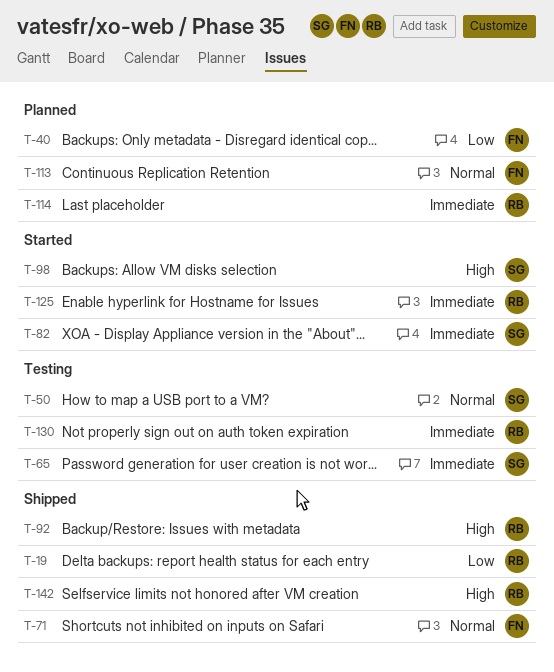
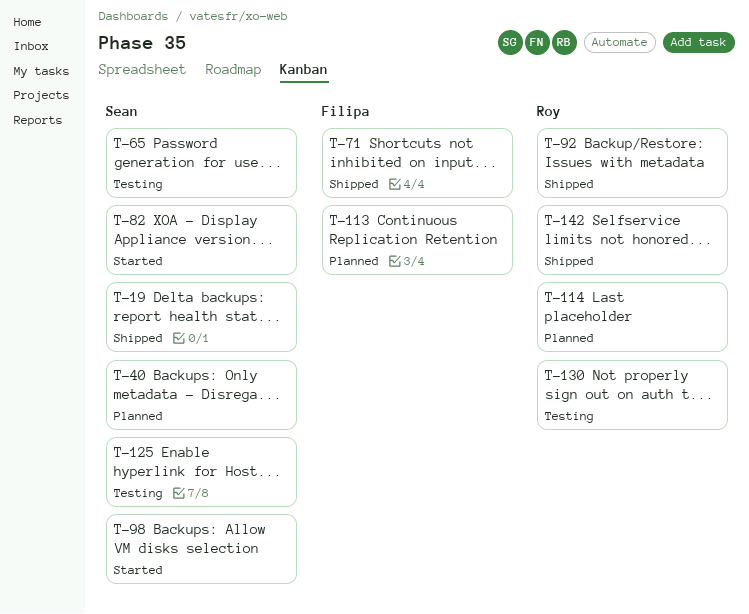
T-19, owner: Roy -> Sean
T-40, owner: Filipa -> Sean
T-50: present -> none
T-125, status: Started -> Testing
T-125, owner: Roy -> Sean

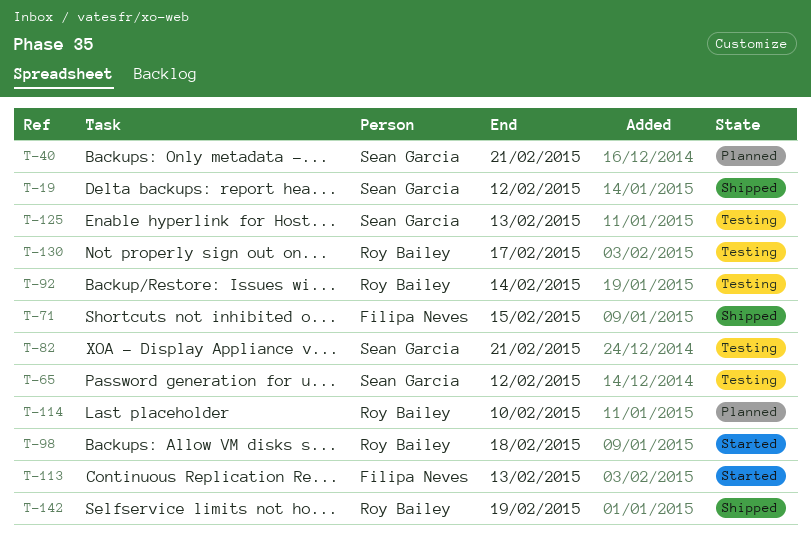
T-82, status: Started -> Testing
T-92, status: Shipped -> Testing
T-98, owner: Sean Garcia -> Roy Bailey
T-113, status: Planned -> Started

